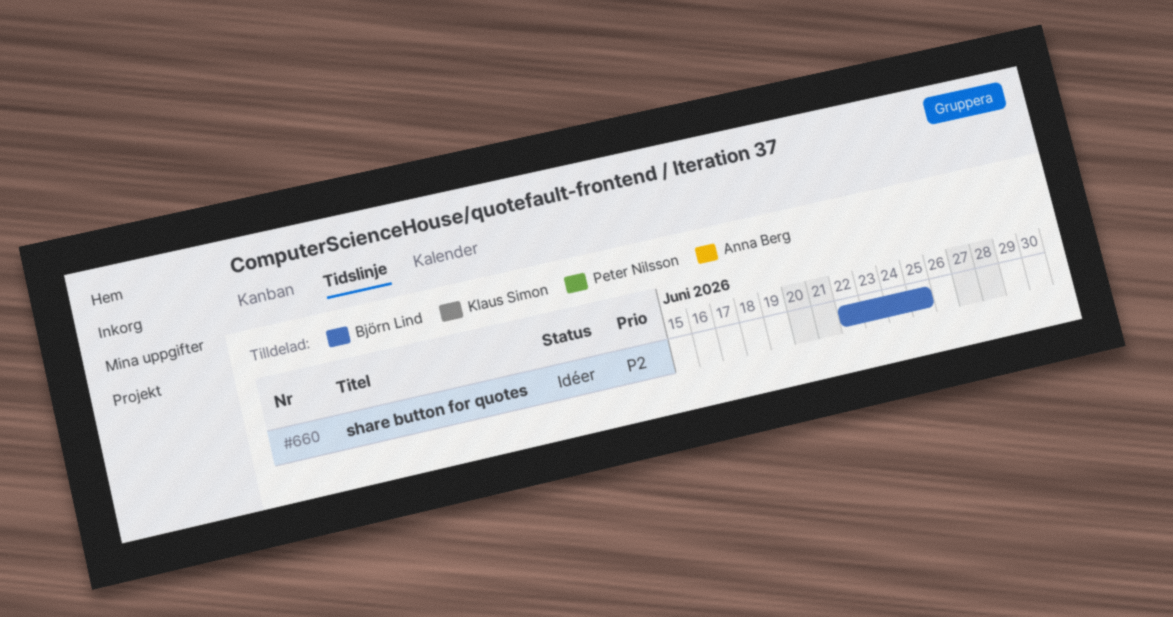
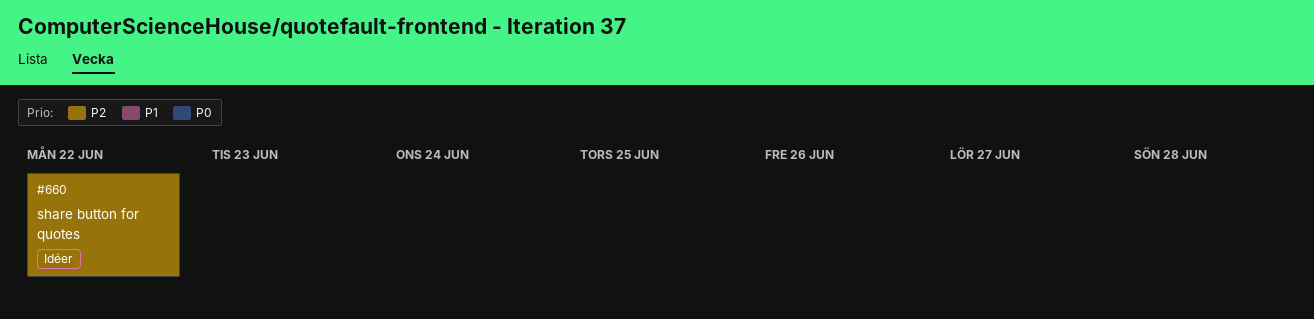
#660, due: Jun 25 -> Jun 22

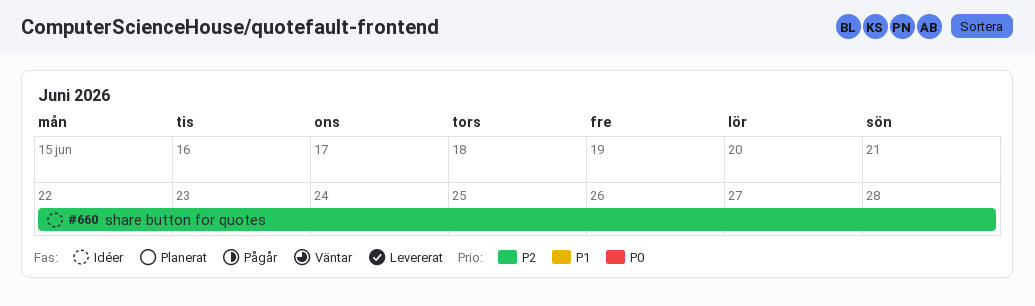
#660, due: Jun 22 -> Jun 28

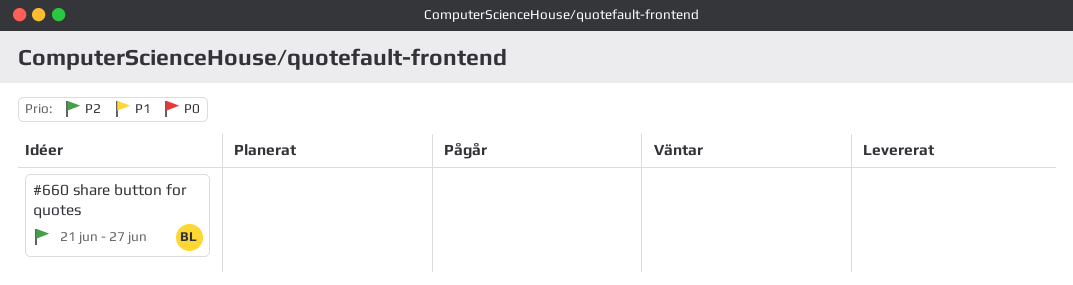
#660, start: Jun 22 -> Jun 21
#660, due: Jun 28 -> Jun 27

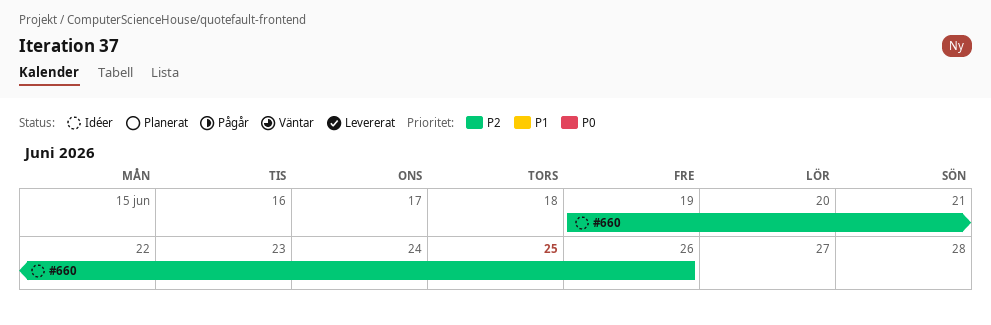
#660, start: Jun 21 -> Jun 19
#660, due: Jun 27 -> Jun 26

